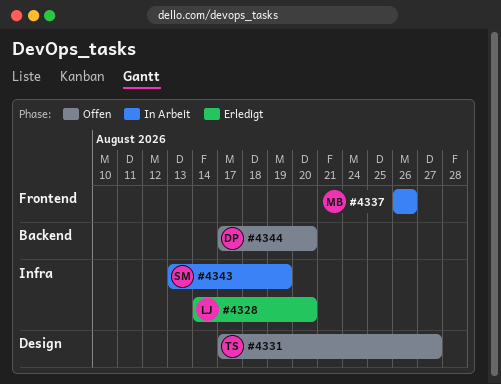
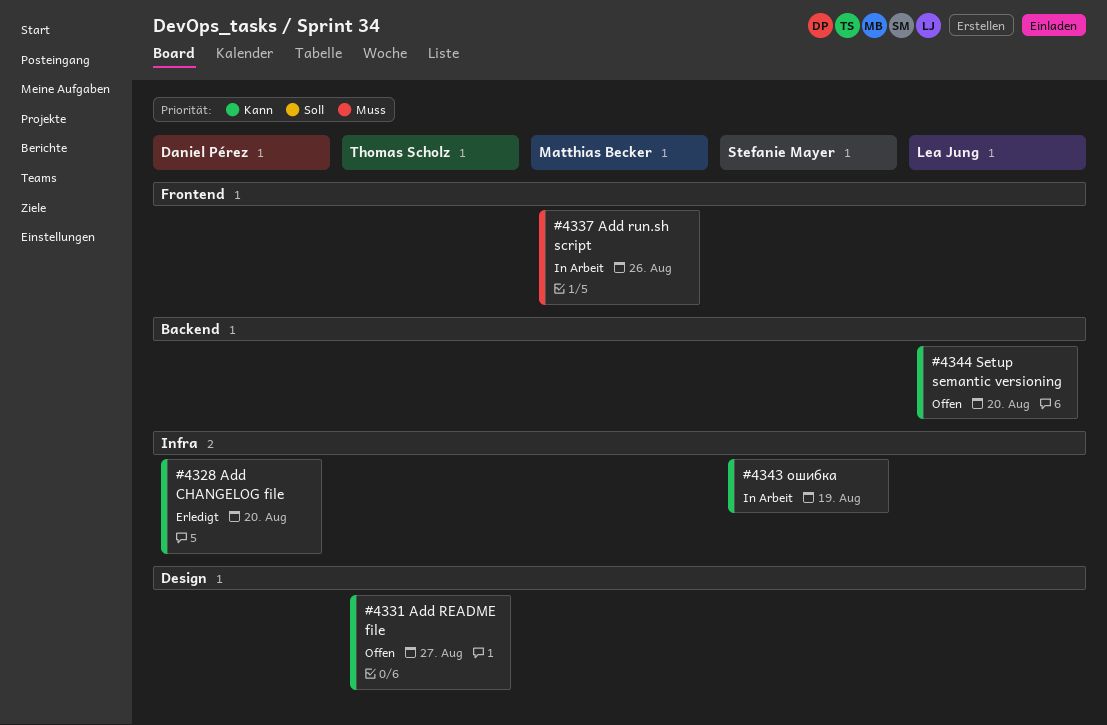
#4328, owner: Lea Jung -> Daniel Pérez
#4344, owner: Daniel Pérez -> Lea Jung

